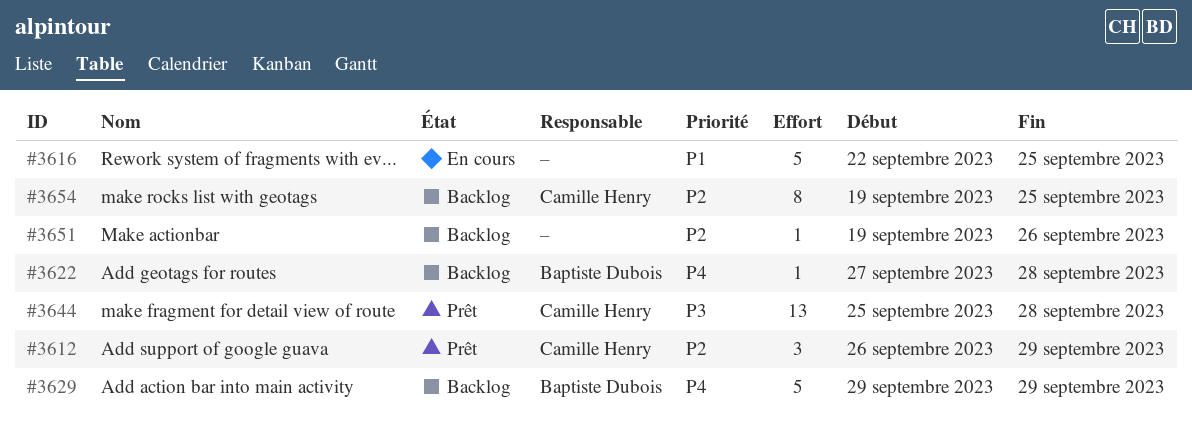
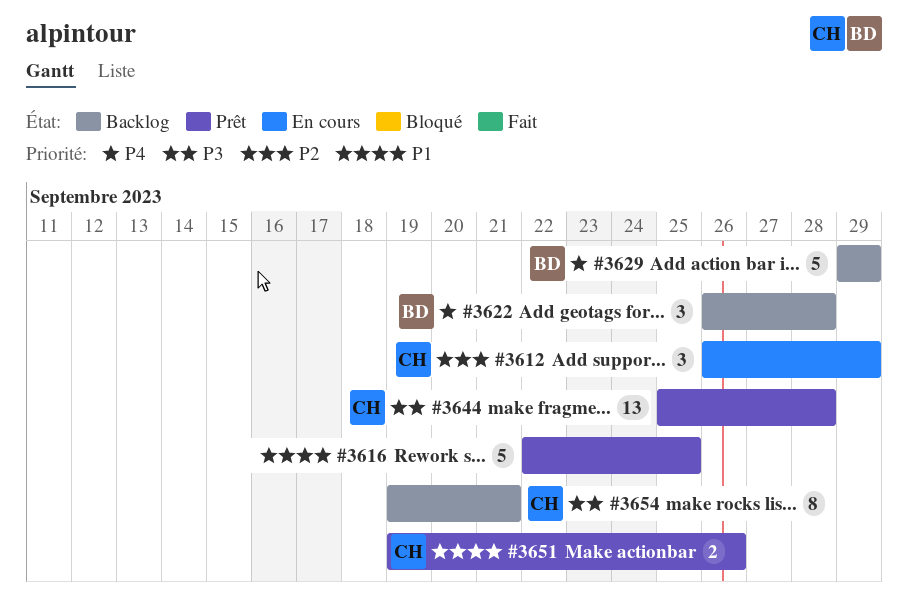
#3612, status: Prêt -> En cours
#3616, status: En cours -> Prêt
#3622, estimate: 1 -> 3
#3622, start: Sep 27 -> Sep 26
#3651, status: Backlog -> Prêt
#3651, owner: none -> Camille Henry
#3651, priority: P2 -> P1
#3651, estimate: 1 -> 2
#3654, priority: P2 -> P3
#3654, due: Sep 25 -> Sep 21

